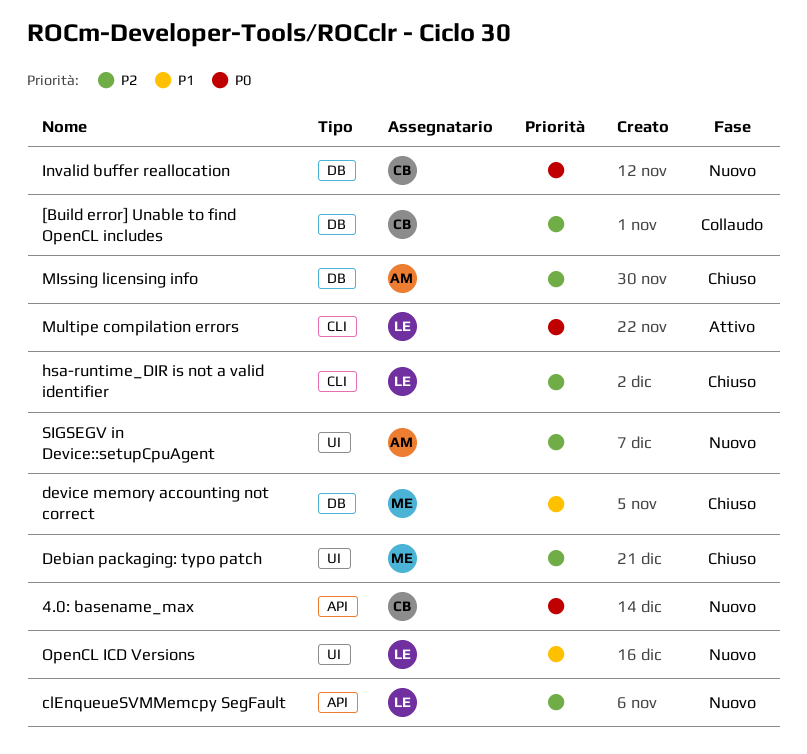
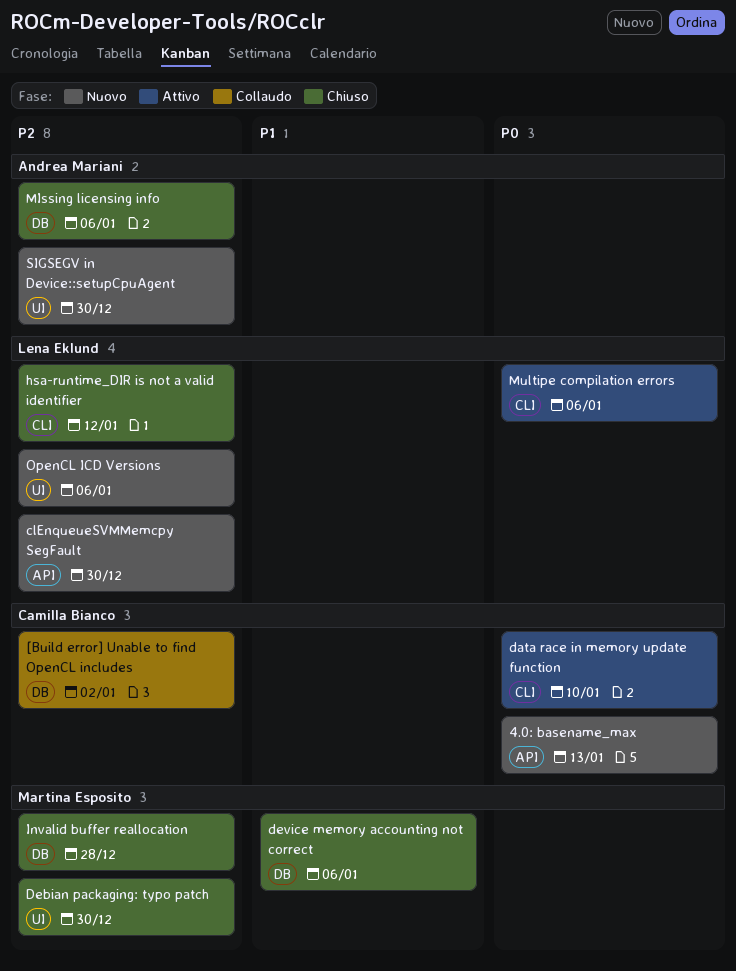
data race in memory update function: none -> present
Invalid buffer reallocation, status: Nuovo -> Chiuso
Invalid buffer reallocation, owner: Camilla Bianco -> Martina Esposito
Invalid buffer reallocation, priority: P0 -> P2
OpenCL ICD Versions, priority: P1 -> P2

